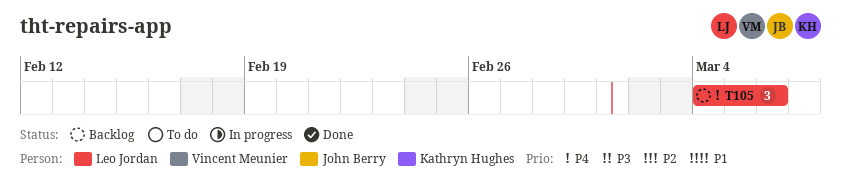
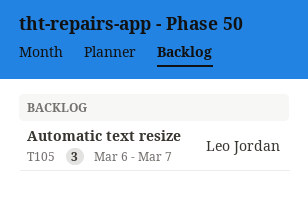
T105, start: Mar 4 -> Mar 6
T105, due: Mar 6 -> Mar 7

